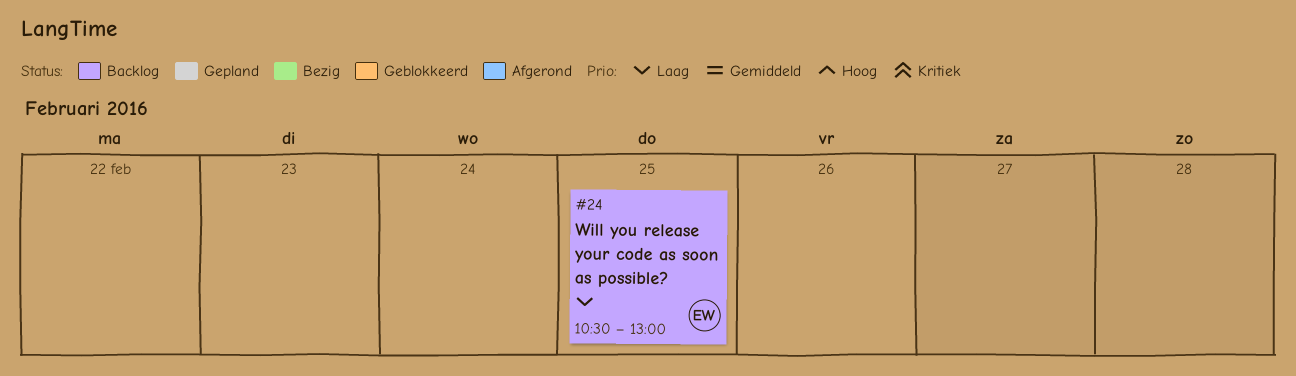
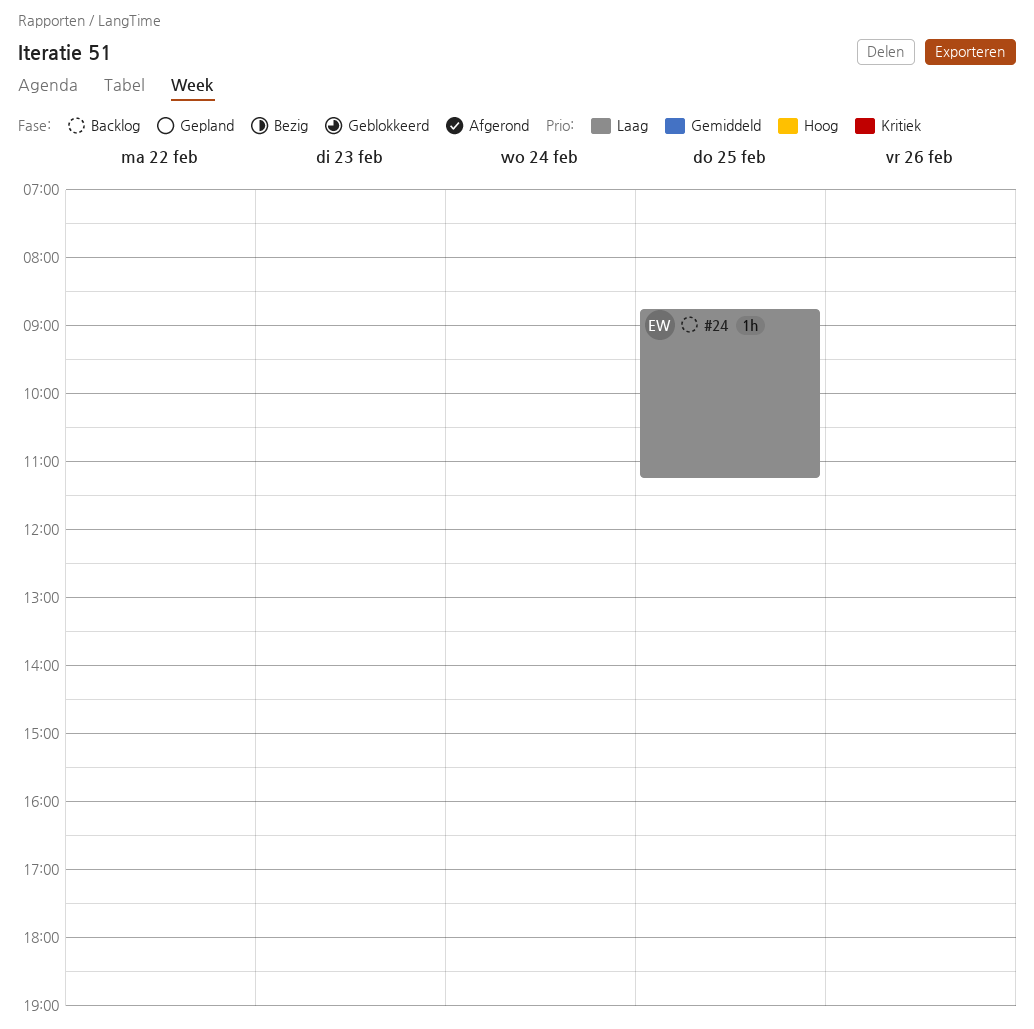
#24, begins: 10:30 -> 08:45
#24, ends: 13:00 -> 11:15

